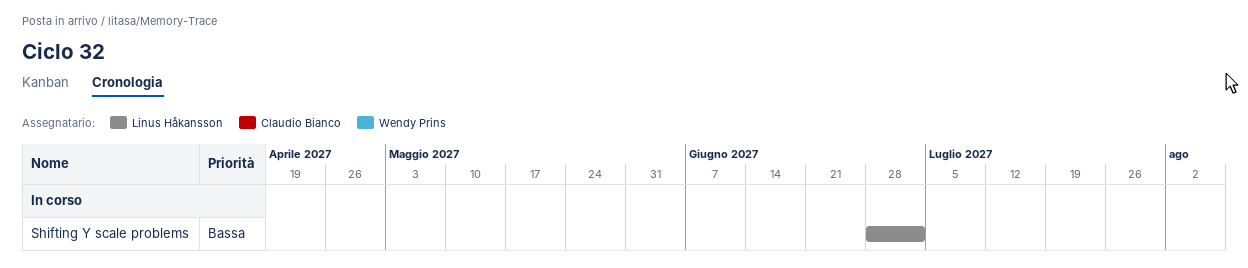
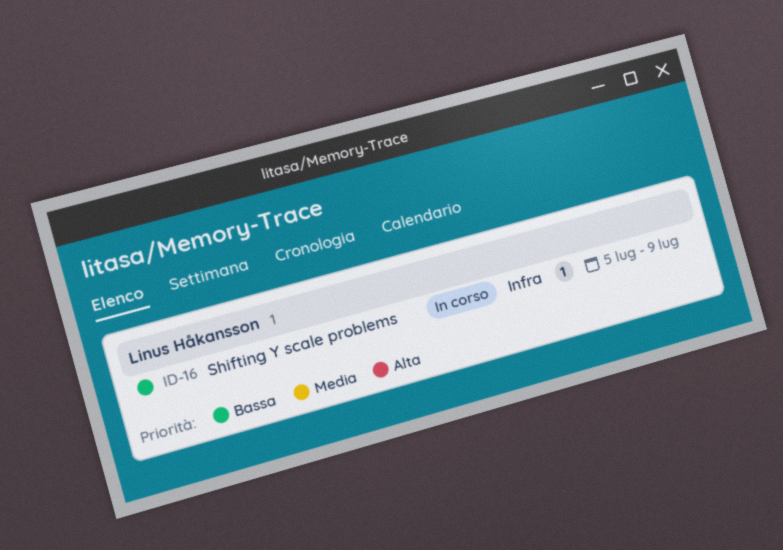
Shifting Y scale problems, start: Jun 28 -> Jul 5
Shifting Y scale problems, due: Jul 2 -> Jul 9

